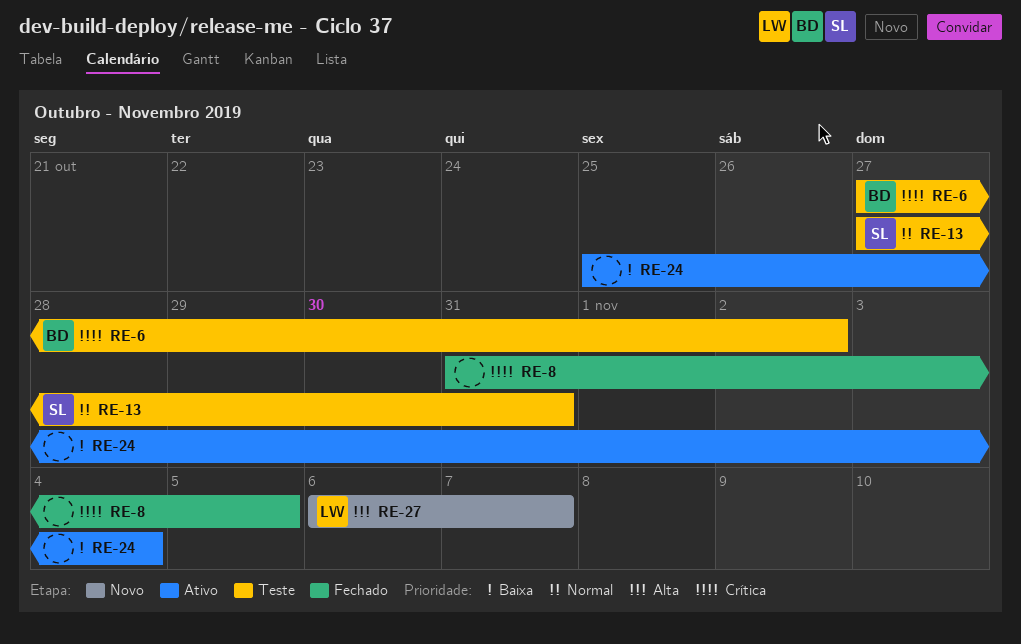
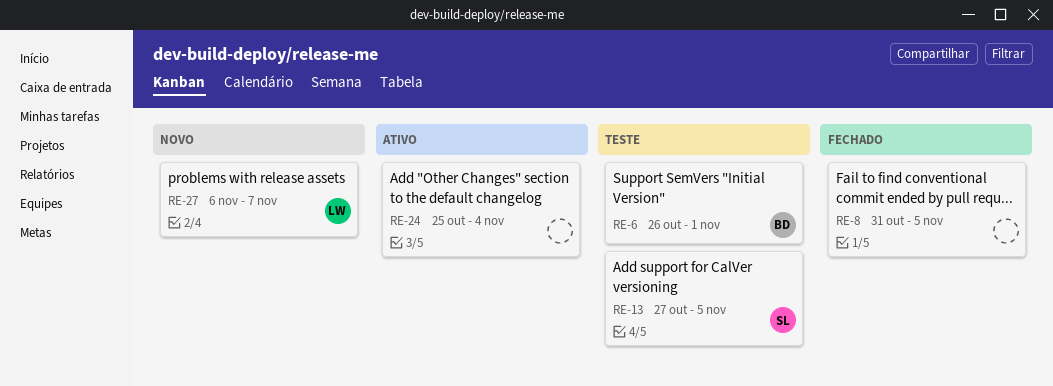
RE-6, start: Oct 27 -> Oct 26
RE-6, due: Nov 2 -> Nov 1
RE-13, due: Oct 31 -> Nov 5

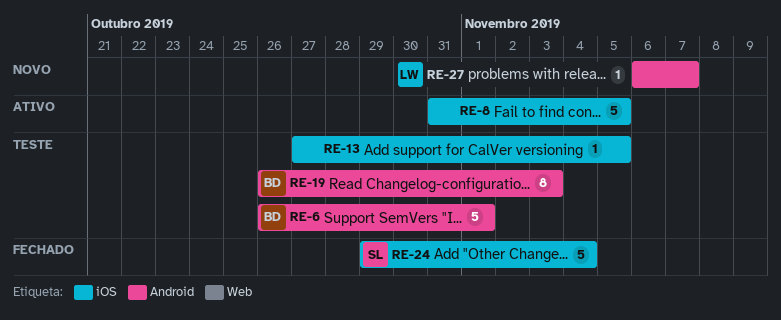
RE-8, status: Fechado -> Ativo
RE-13, owner: SL -> none
RE-19: none -> present
RE-24, status: Ativo -> Fechado
RE-24, owner: none -> SL
RE-24, start: Oct 25 -> Oct 29

